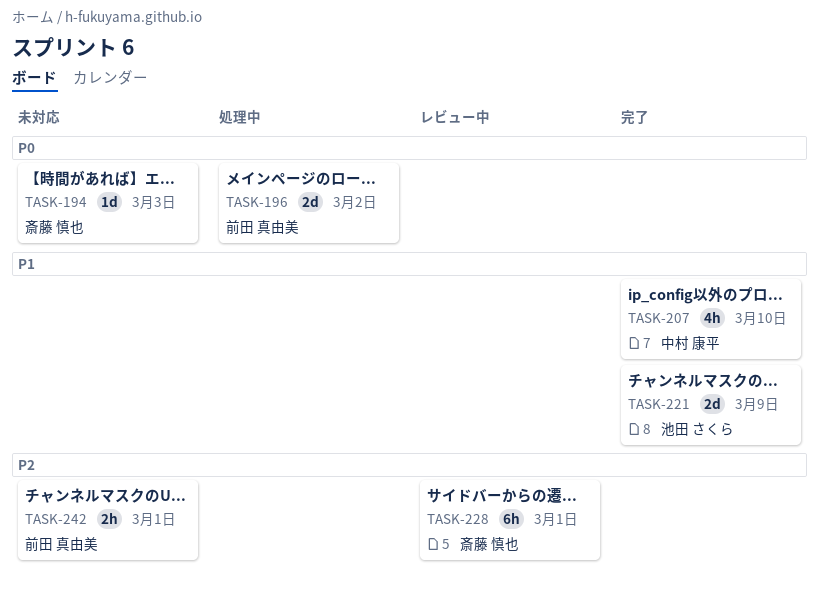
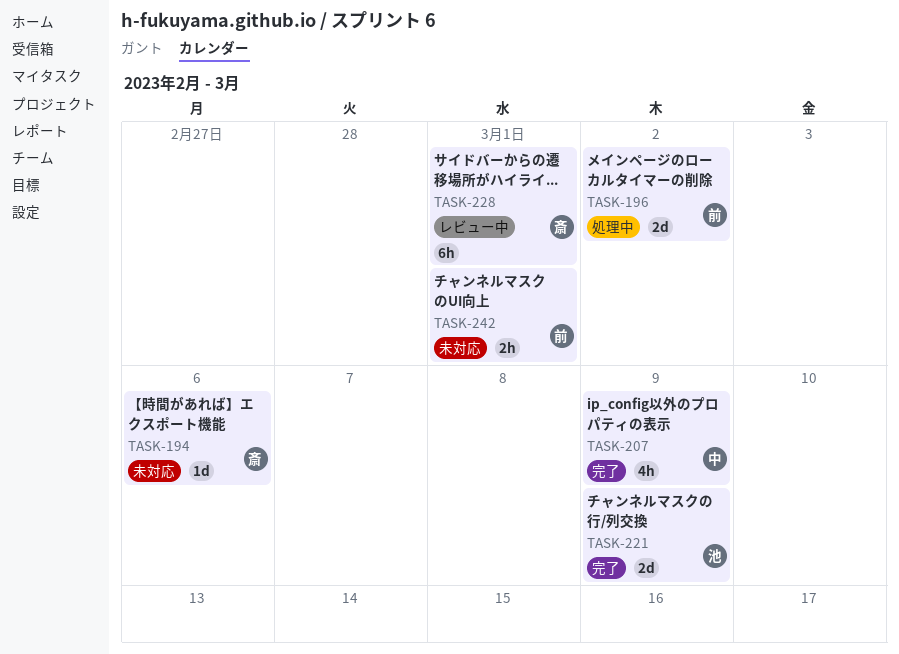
TASK-194, due: Mar 3 -> Mar 6
TASK-207, due: Mar 10 -> Mar 9

